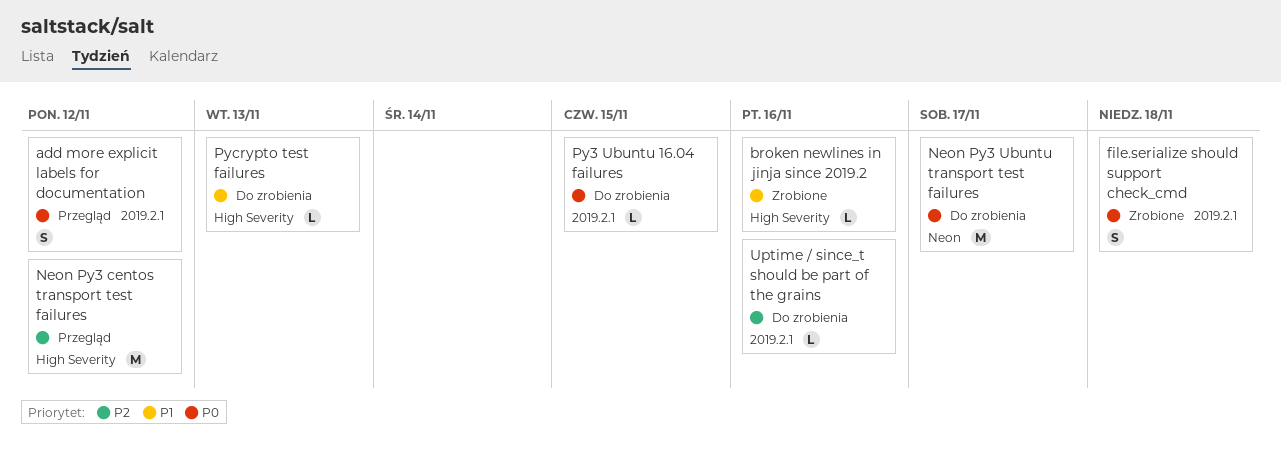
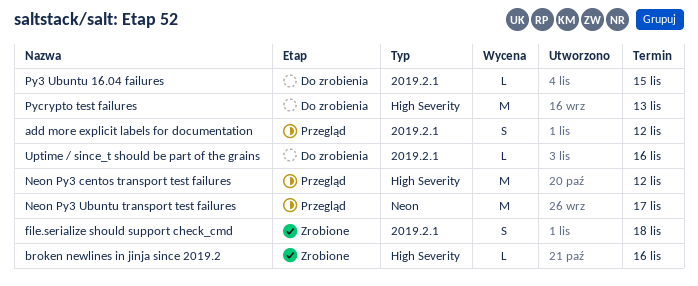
Neon Py3 Ubuntu transport test failures, status: Do zrobienia -> Przegląd
Pycrypto test failures, estimate: L -> M

